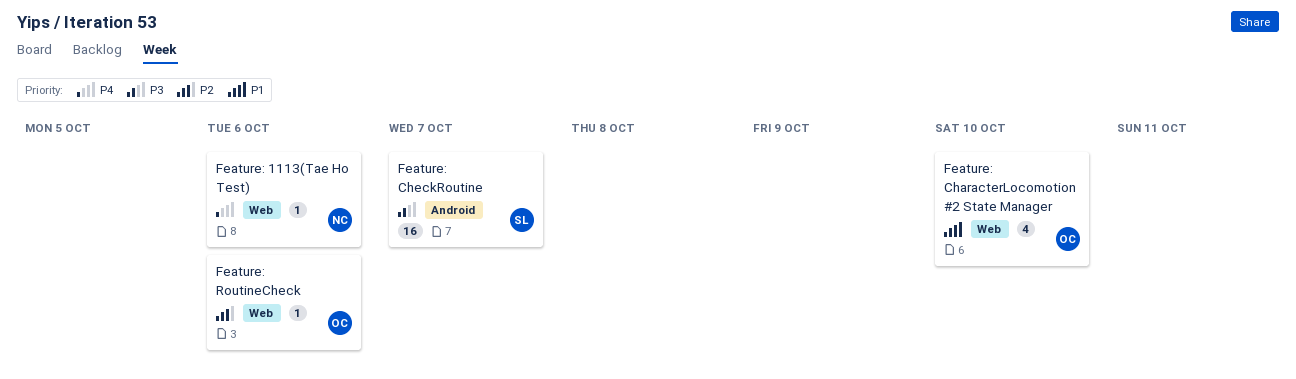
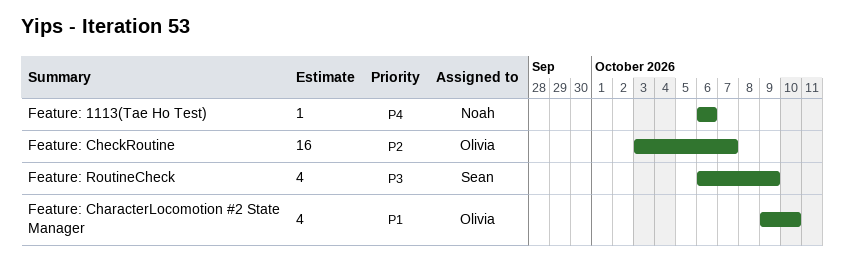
Feature: CheckRoutine, owner: Sean -> Olivia
Feature: CheckRoutine, priority: P3 -> P2
Feature: RoutineCheck, owner: Olivia -> Sean
Feature: RoutineCheck, priority: P2 -> P3
Feature: RoutineCheck, estimate: 1 -> 4
Feature: RoutineCheck, due: Oct 6 -> Oct 9

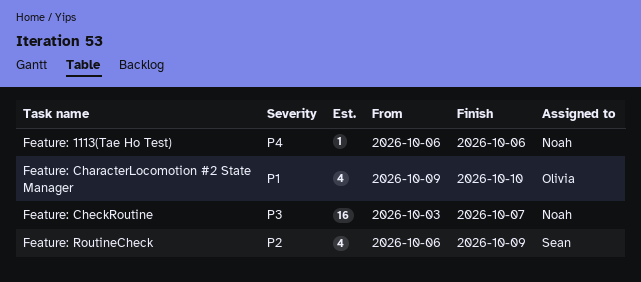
Feature: CheckRoutine, owner: Olivia -> Noah
Feature: CheckRoutine, priority: P2 -> P3
Feature: RoutineCheck, priority: P3 -> P2

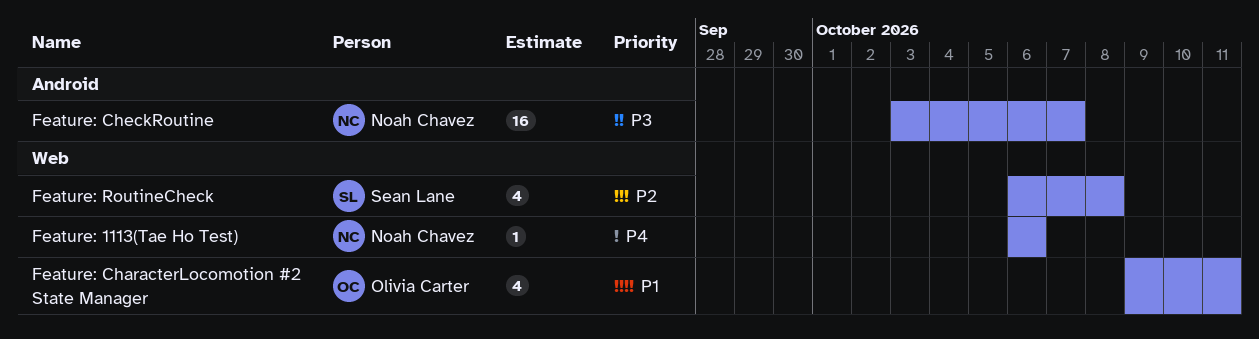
Feature: CharacterLocomotion #2 State Manager, due: Oct 10 -> Oct 11
Feature: RoutineCheck, due: Oct 9 -> Oct 8

